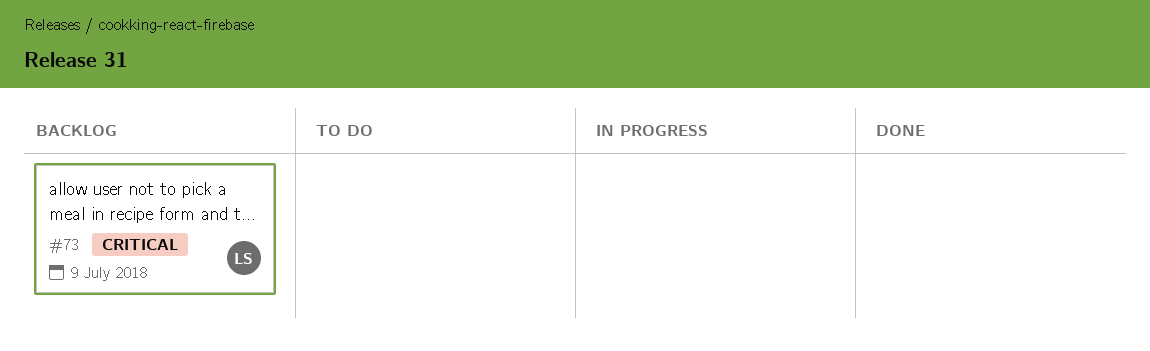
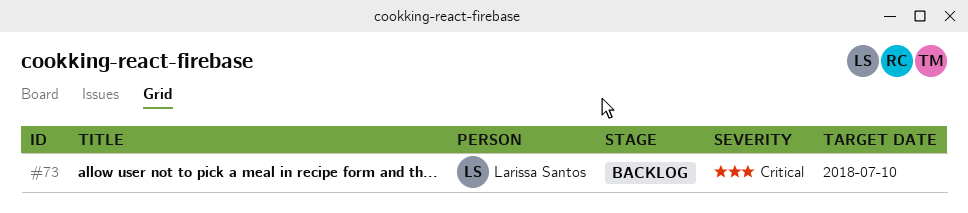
#73, due: Jul 9 -> Jul 10

